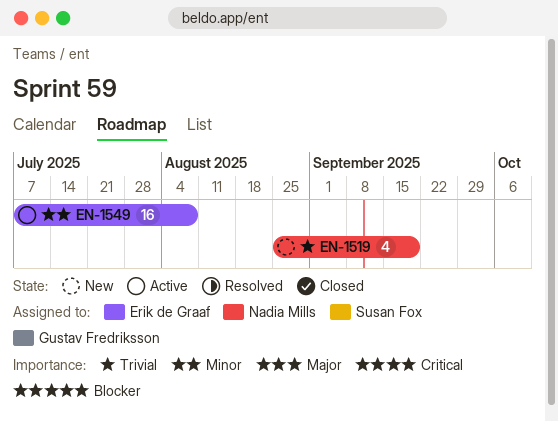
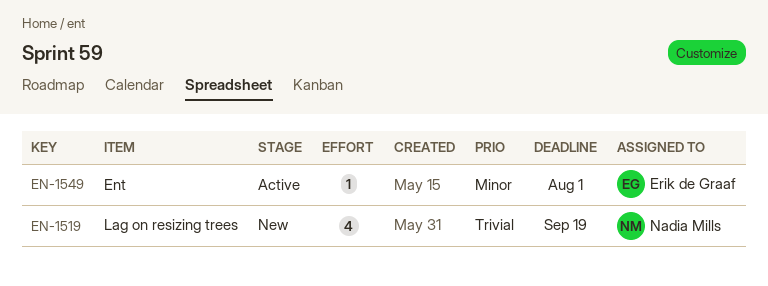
EN-1549, estimate: 16 -> 1
EN-1549, due: Aug 8 -> Aug 1

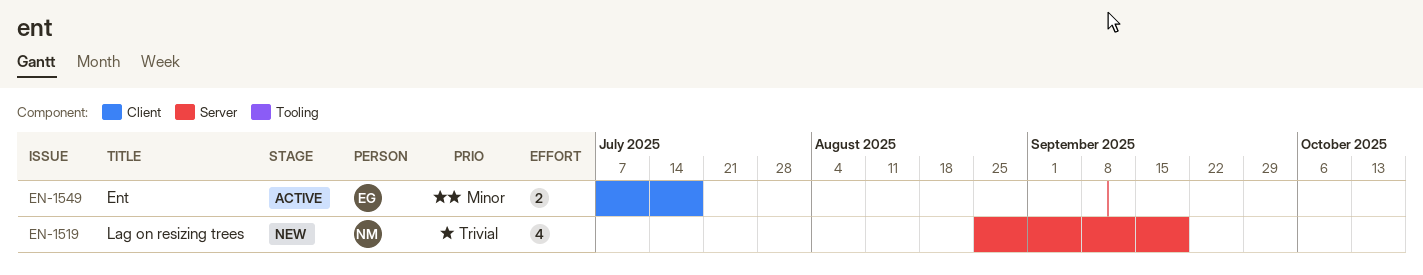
EN-1549, estimate: 1 -> 2
EN-1549, due: Aug 1 -> Jul 18

